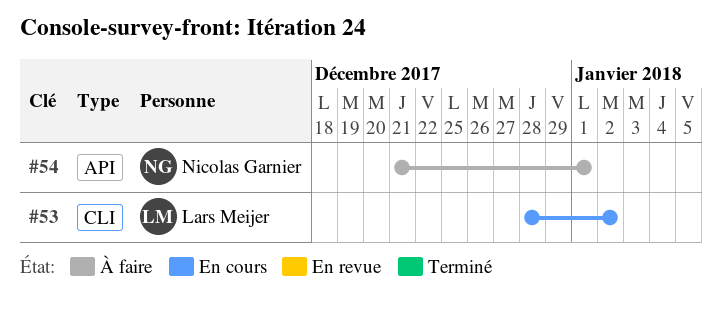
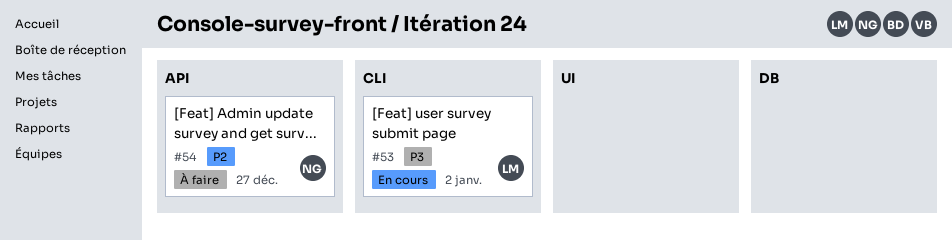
#54, due: Jan 1 -> Dec 27

